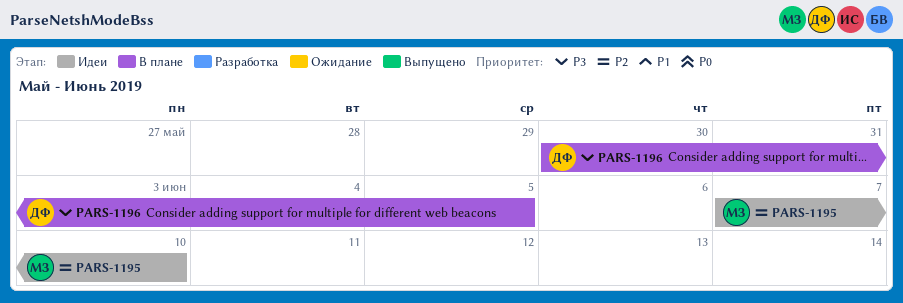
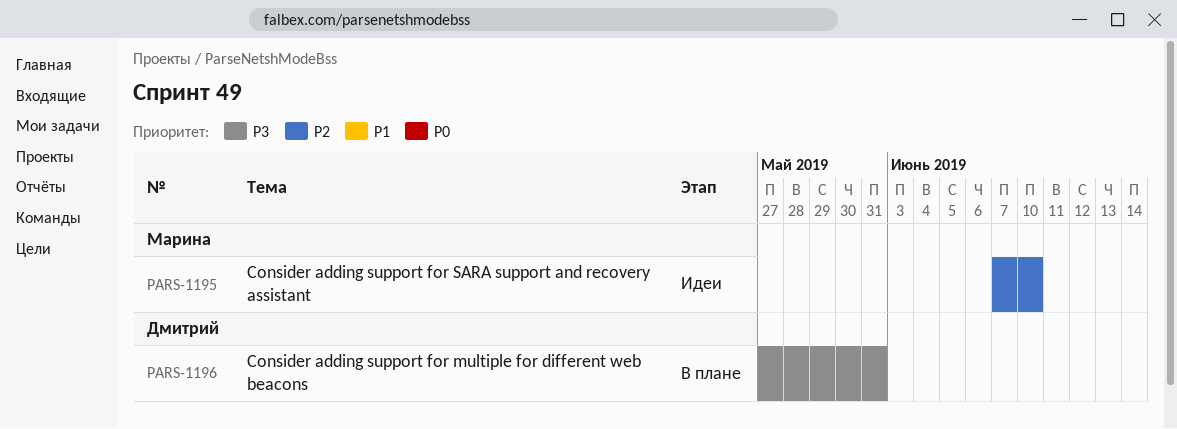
PARS-1196, start: May 30 -> May 27
PARS-1196, due: Jun 5 -> May 31

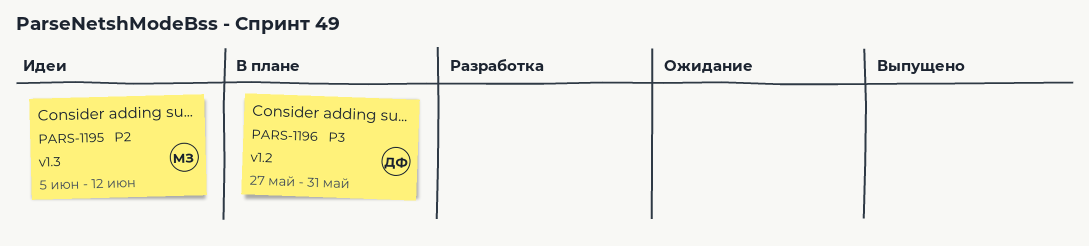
PARS-1195, start: Jun 7 -> Jun 5
PARS-1195, due: Jun 10 -> Jun 12

